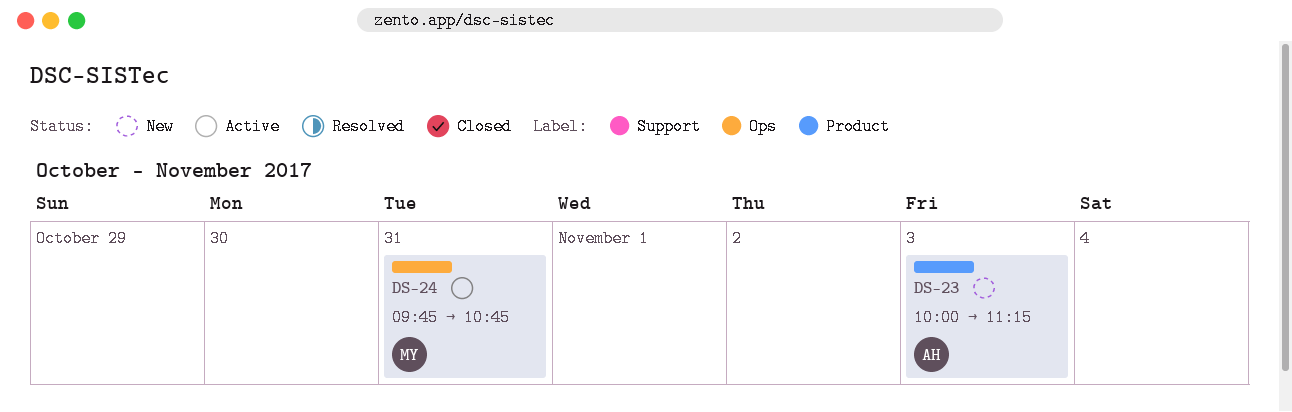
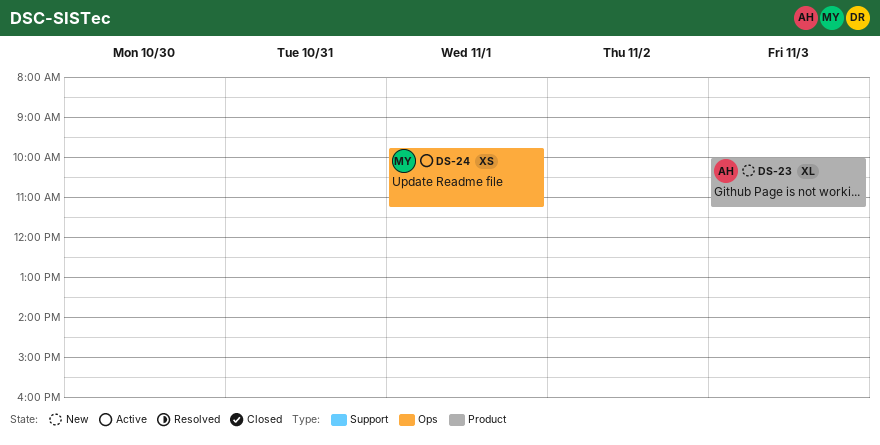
DS-24, day: Oct 31 -> Nov 1
DS-24, ends: 10:45 -> 11:15

